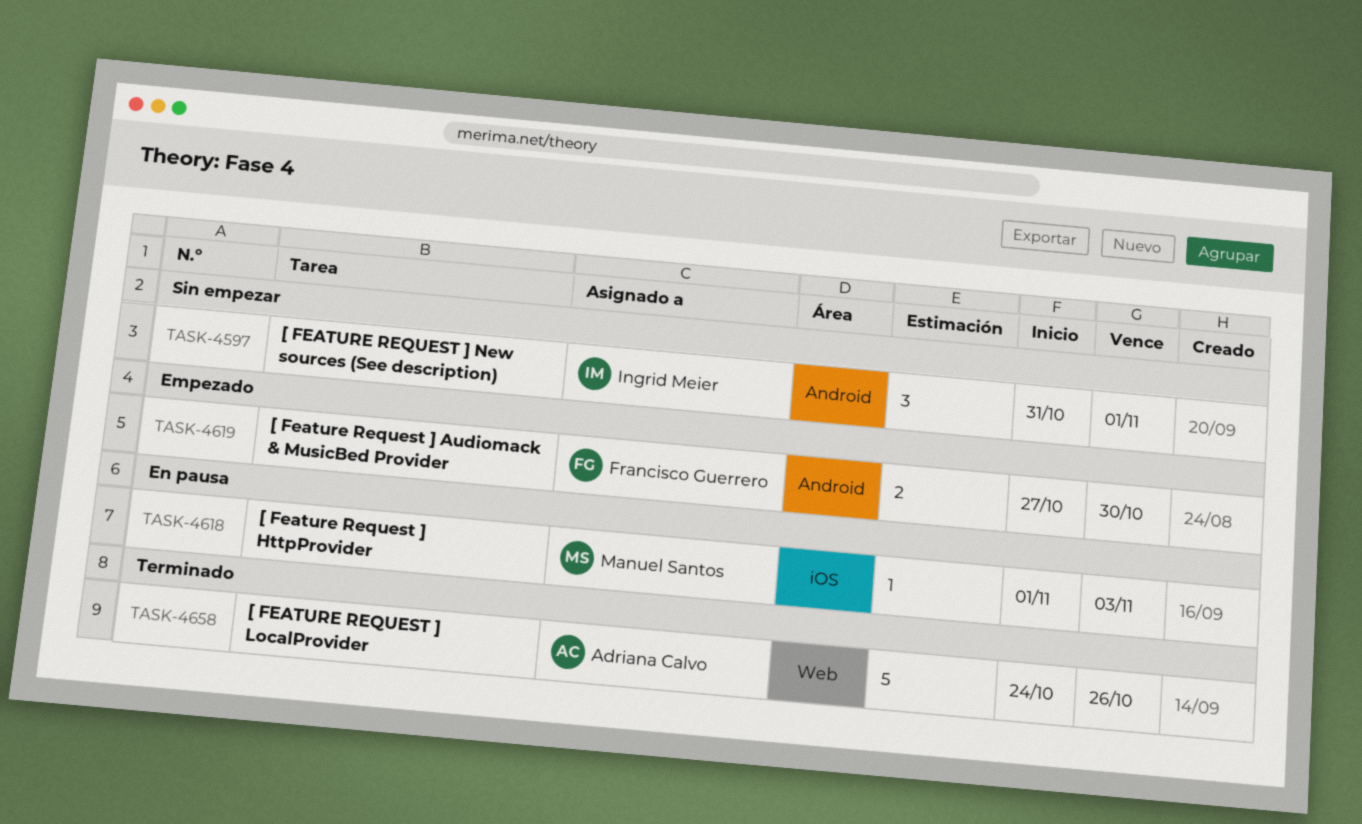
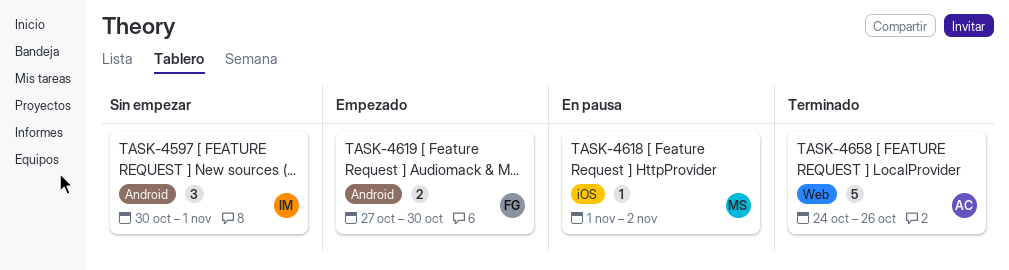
TASK-4597, start: Oct 31 -> Oct 30
TASK-4618, due: Nov 3 -> Nov 2

